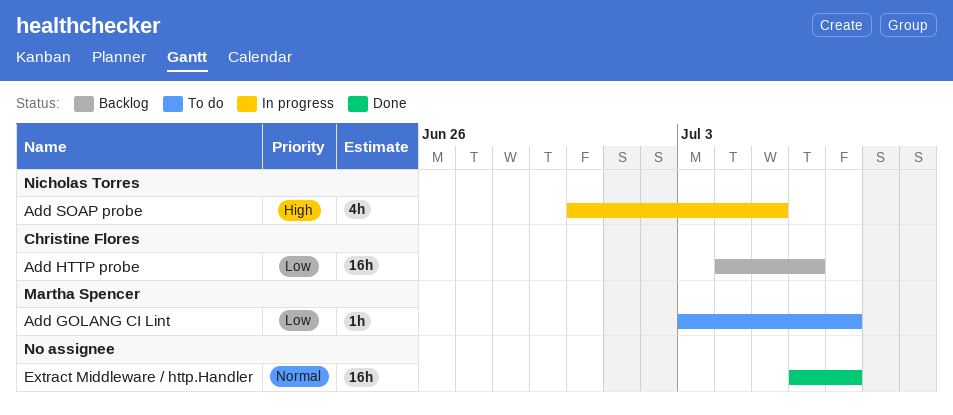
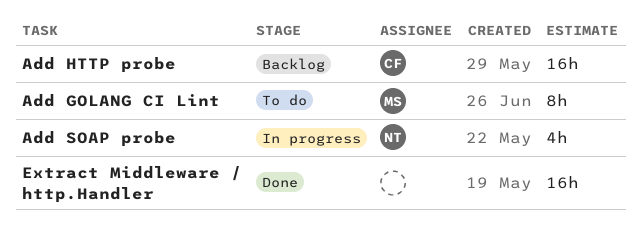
Add GOLANG CI Lint, estimate: 1h -> 8h

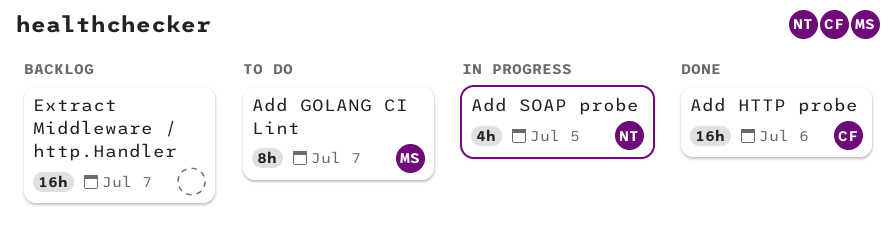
Add HTTP probe, status: Backlog -> Done
Extract Middleware / http.Handler, status: Done -> Backlog

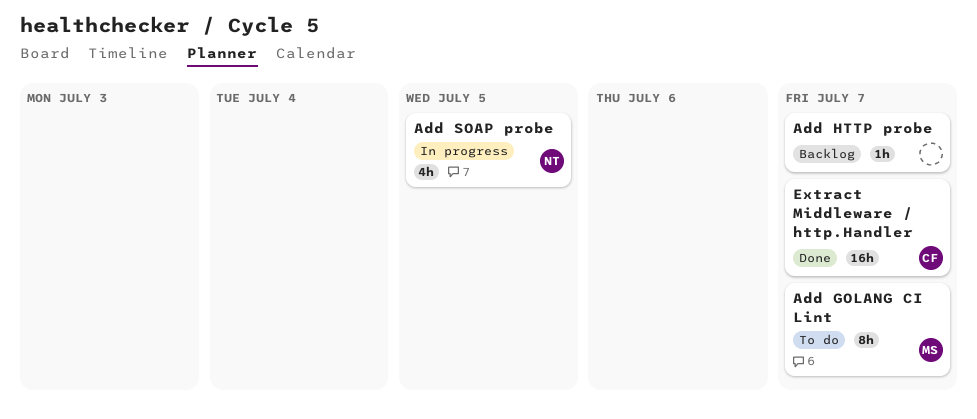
Add HTTP probe, status: Done -> Backlog
Add HTTP probe, owner: CF -> none
Add HTTP probe, estimate: 16h -> 1h
Add HTTP probe, due: Jul 6 -> Jul 7
Extract Middleware / http.Handler, status: Backlog -> Done
Extract Middleware / http.Handler, owner: none -> CF

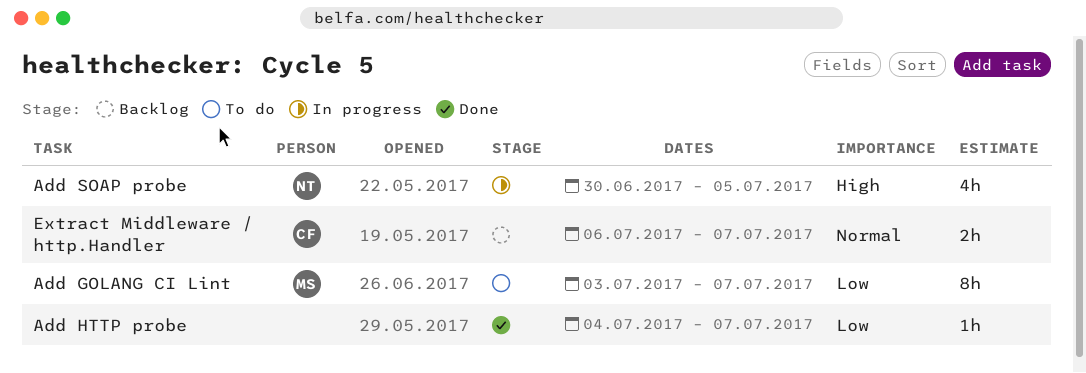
Add HTTP probe, status: Backlog -> Done
Extract Middleware / http.Handler, status: Done -> Backlog
Extract Middleware / http.Handler, estimate: 16h -> 2h

